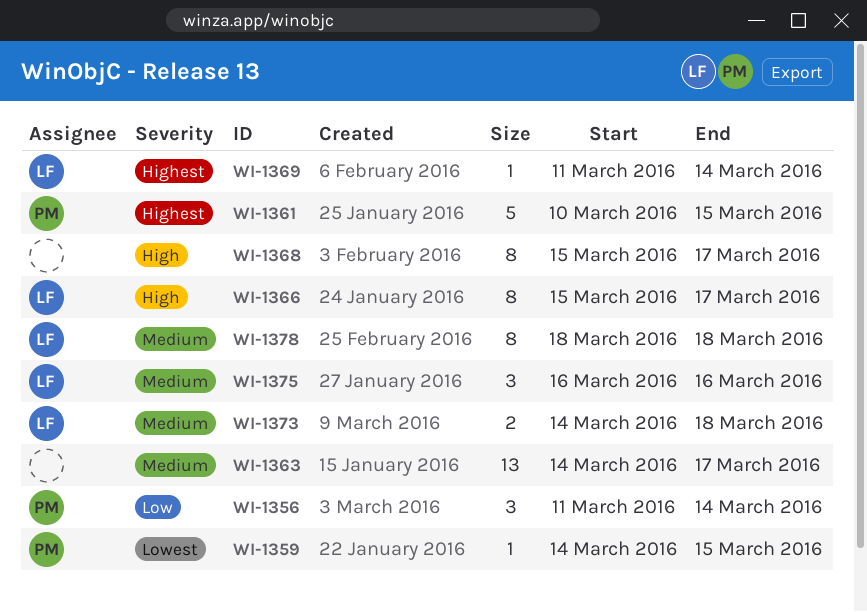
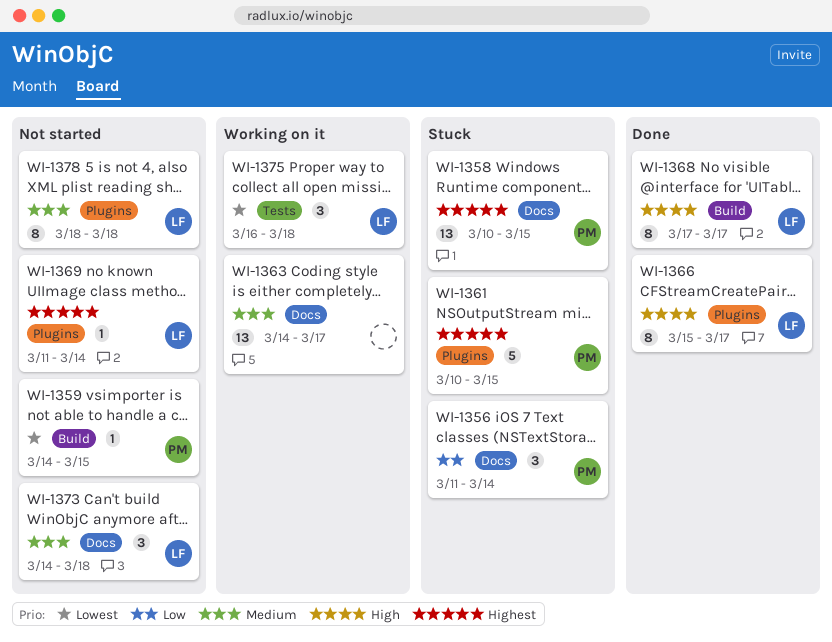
WI-1358: none -> present
WI-1368, owner: none -> LF
WI-1368, start: Mar 15 -> Mar 17
WI-1373, estimate: 2 -> 3
WI-1375, priority: Medium -> Lowest
WI-1375, due: Mar 16 -> Mar 18

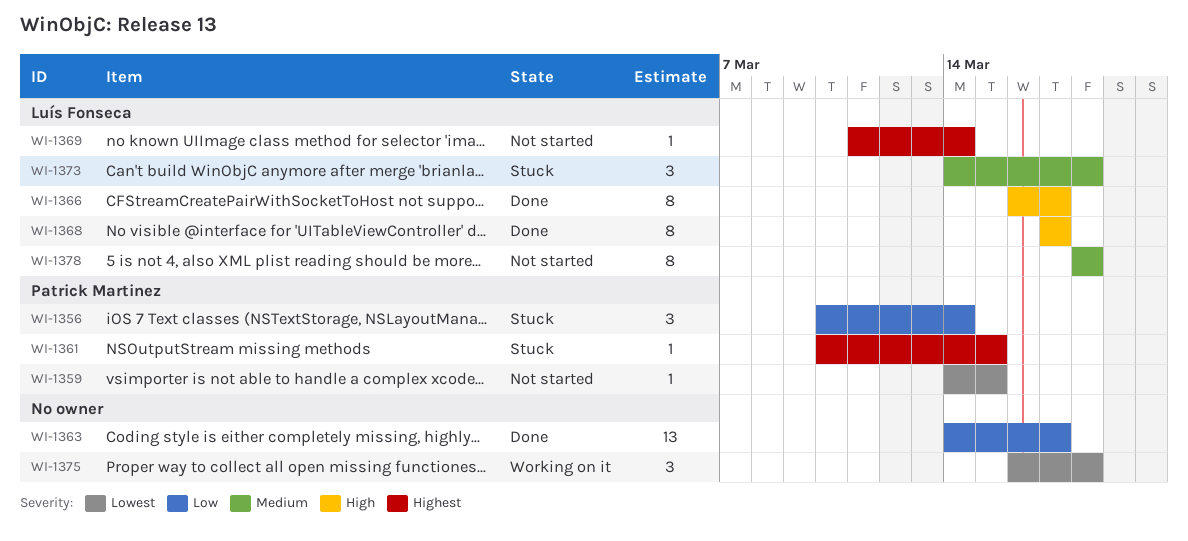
WI-1356, start: Mar 11 -> Mar 10
WI-1358: present -> none
WI-1361, estimate: 5 -> 1
WI-1363, status: Working on it -> Done
WI-1363, priority: Medium -> Low
WI-1366, start: Mar 15 -> Mar 16
WI-1373, status: Not started -> Stuck
WI-1375, owner: Luís Fonseca -> none

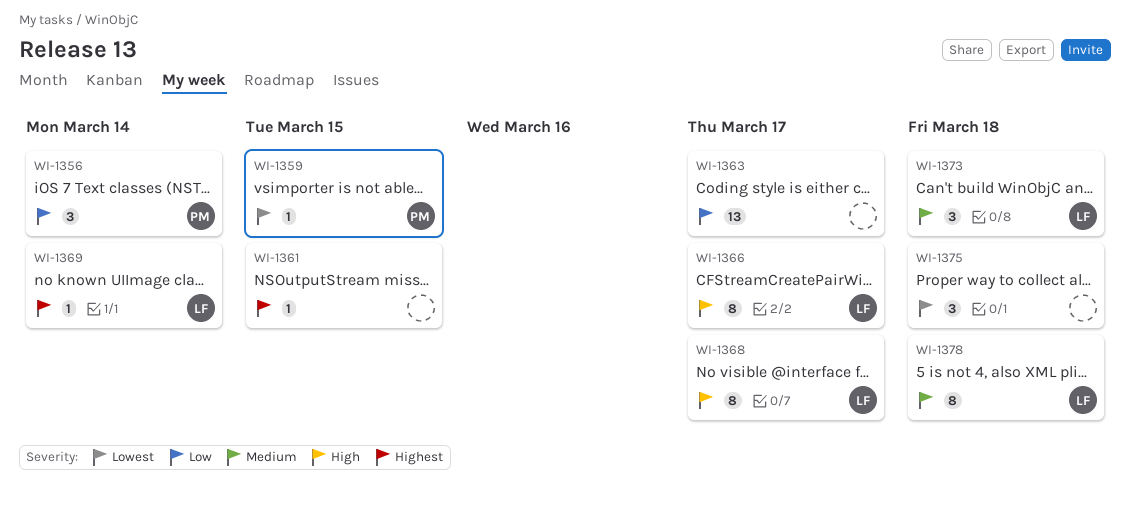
WI-1361, owner: Patrick Martinez -> none

